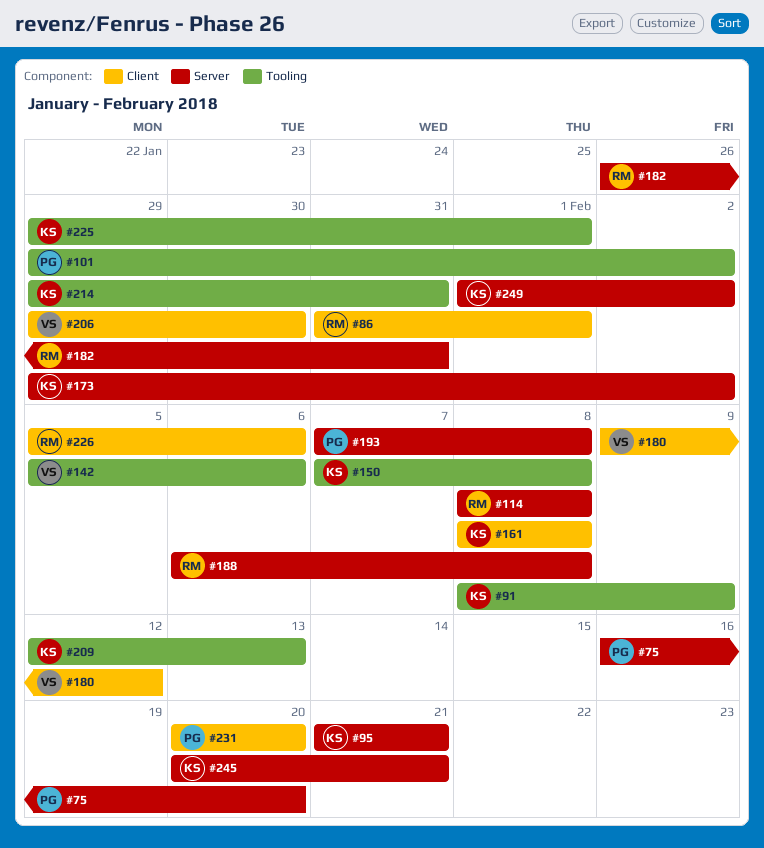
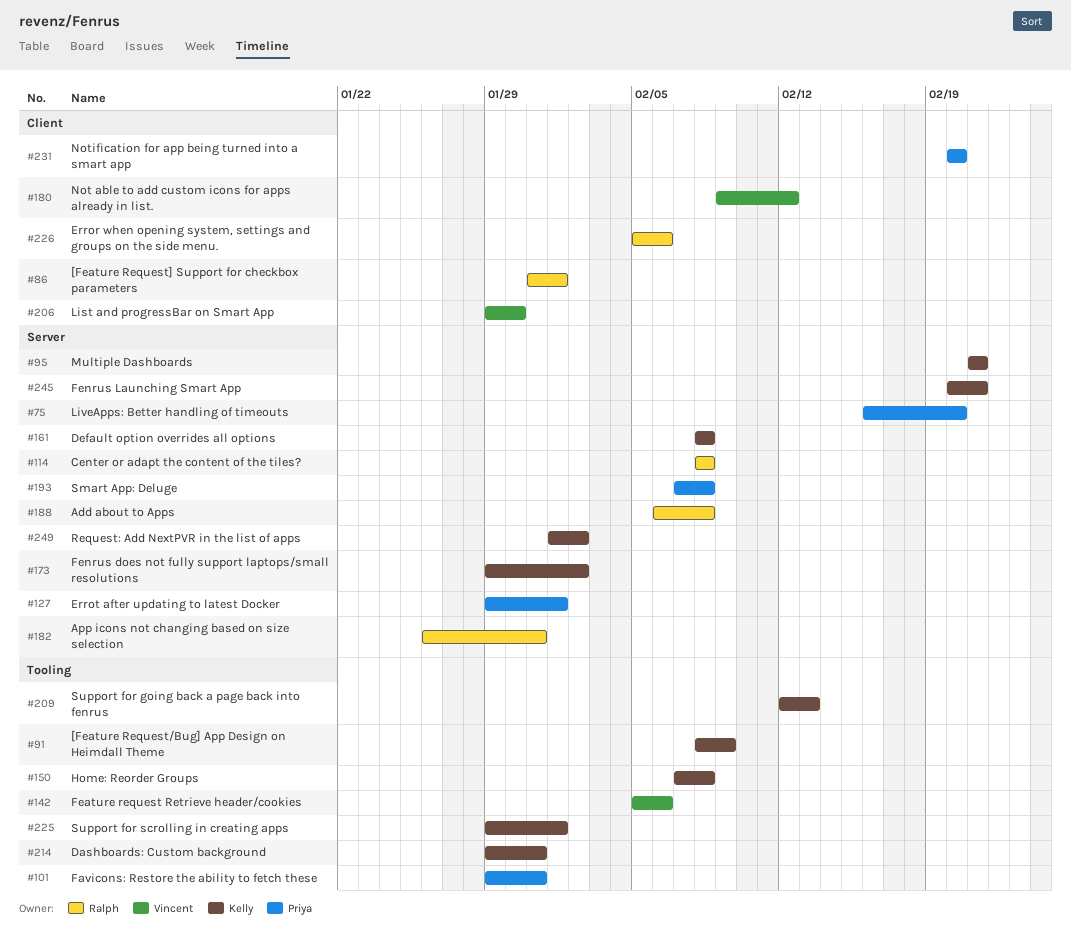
#101, due: Feb 2 -> Jan 31
#127: none -> present
#161, label: Client -> Server

